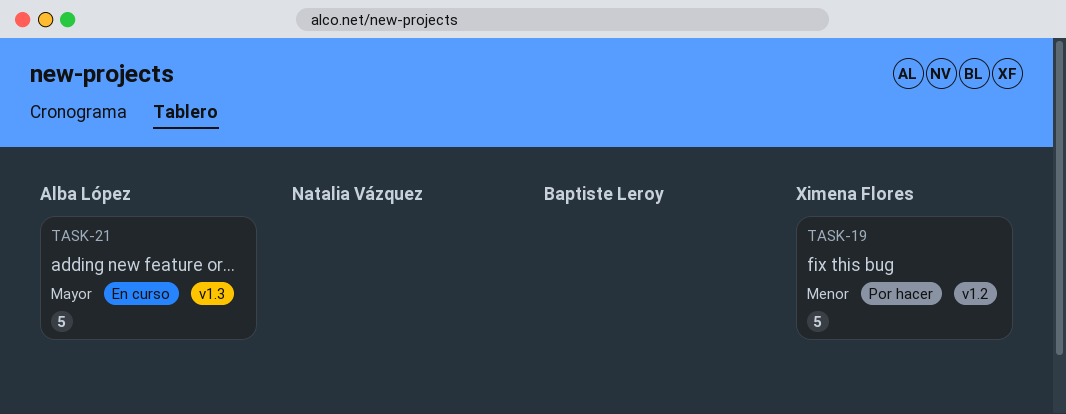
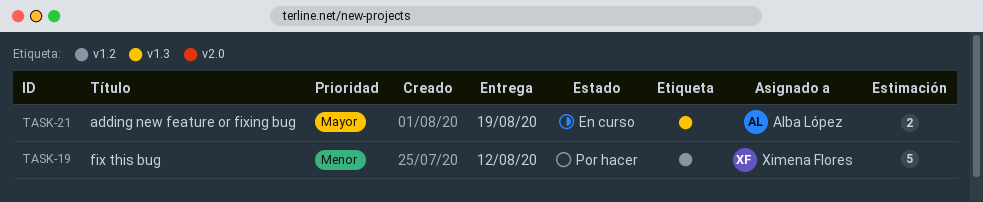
TASK-21, estimate: 5 -> 2

